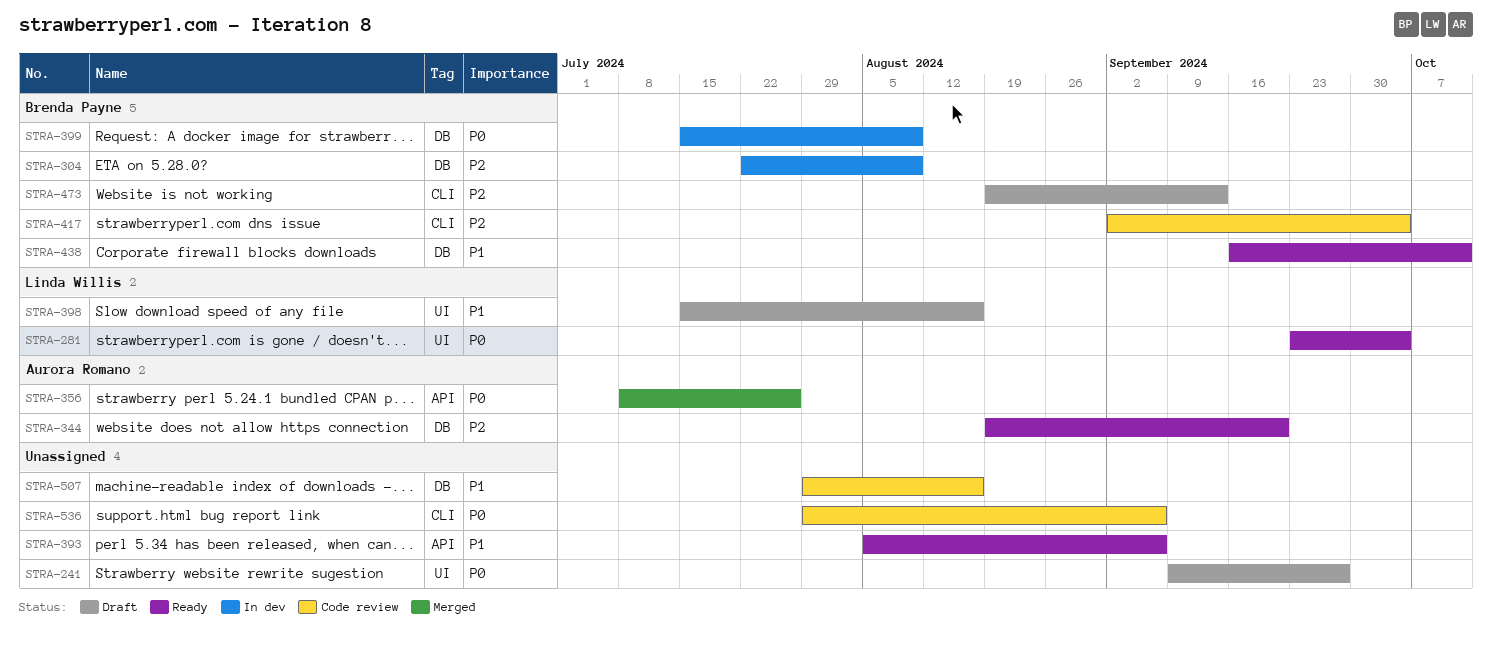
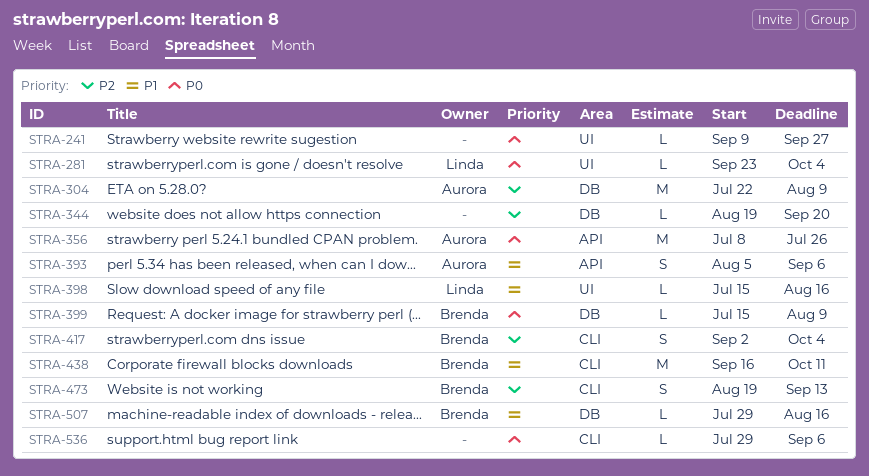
STRA-304, owner: Brenda Payne -> Aurora Romano
STRA-344, owner: Aurora Romano -> none
STRA-393, owner: none -> Aurora Romano
STRA-438, label: DB -> CLI
STRA-507, owner: none -> Brenda Payne

